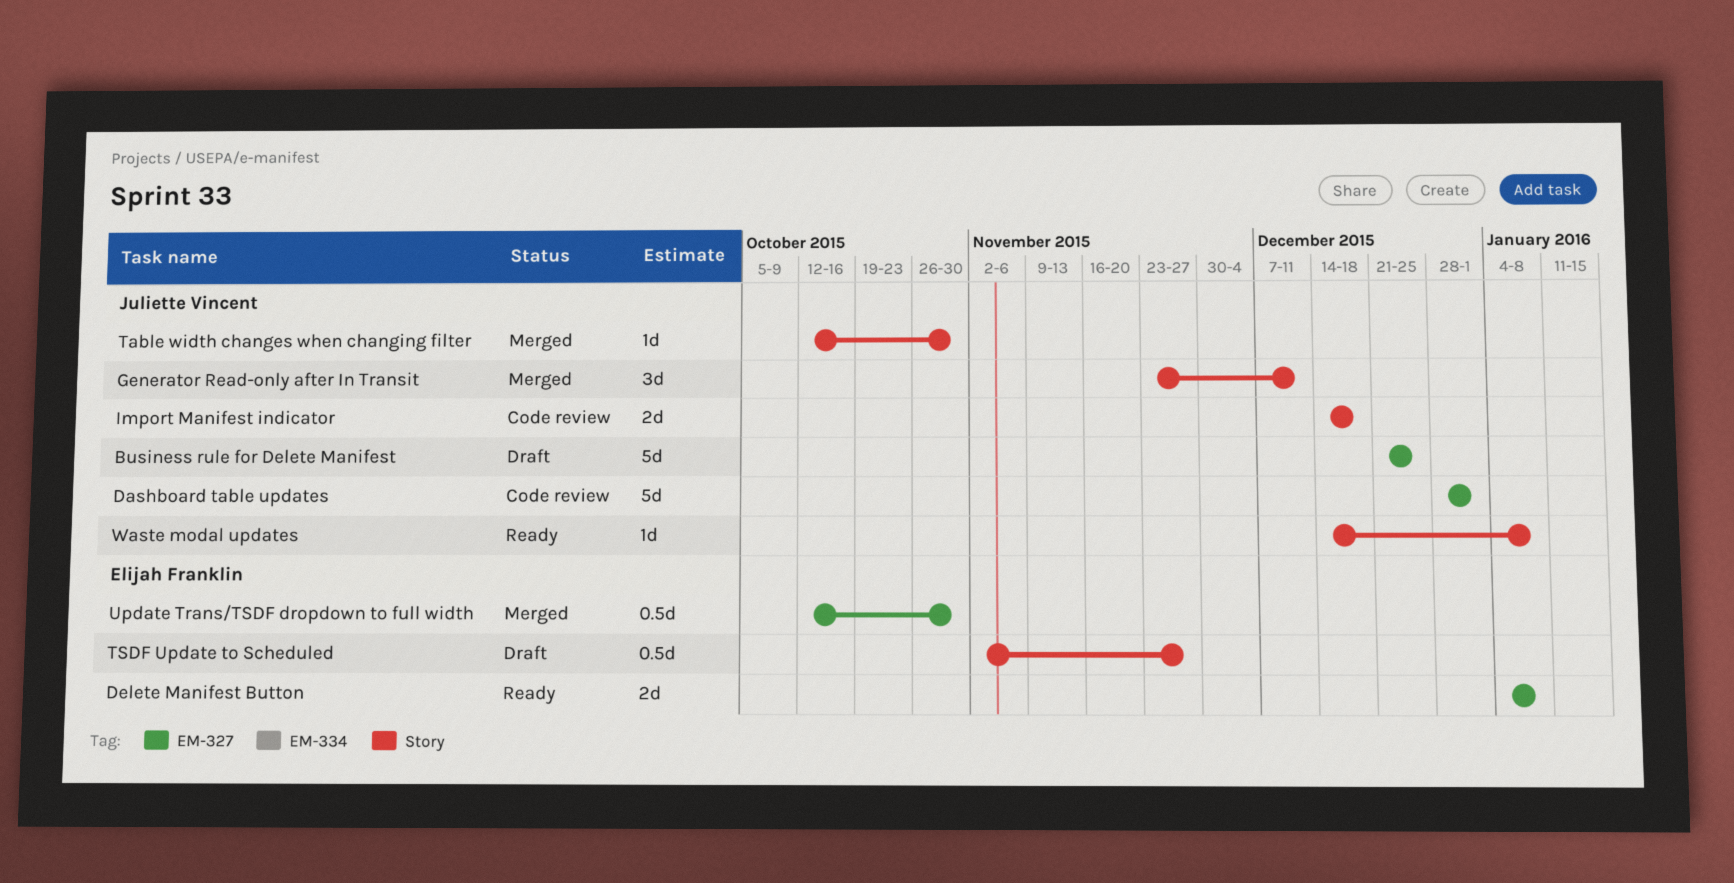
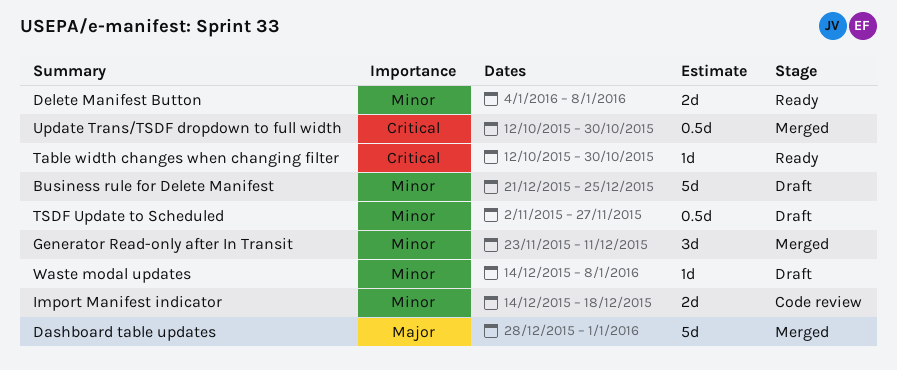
Dashboard table updates, status: Code review -> Merged
Table width changes when changing filter, status: Merged -> Ready
Waste modal updates, status: Ready -> Draft

